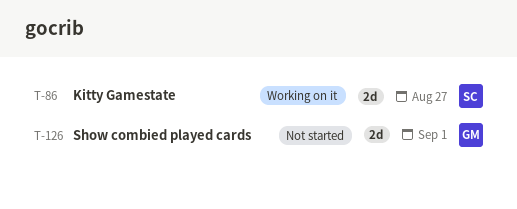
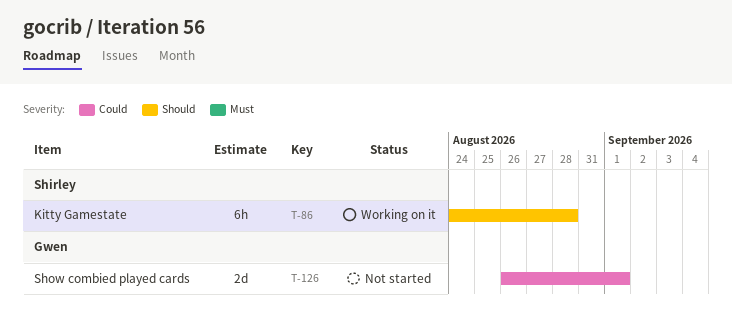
T-86, estimate: 2d -> 6h
T-86, due: Aug 27 -> Aug 28

